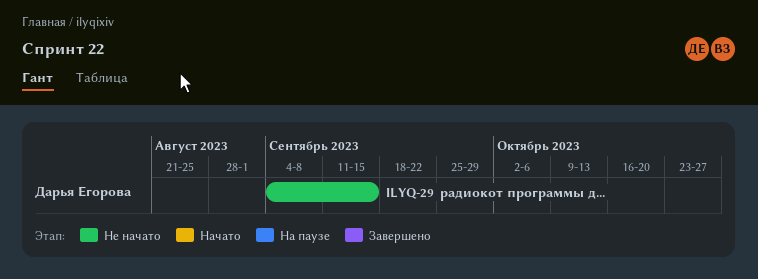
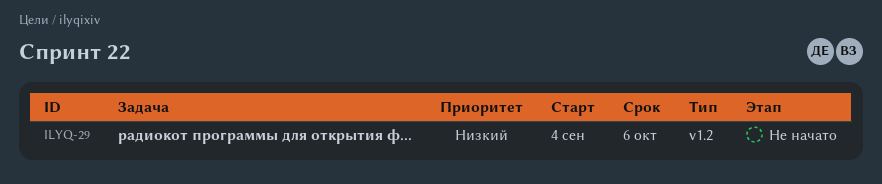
ILYQ-29, due: Sep 15 -> Oct 6

